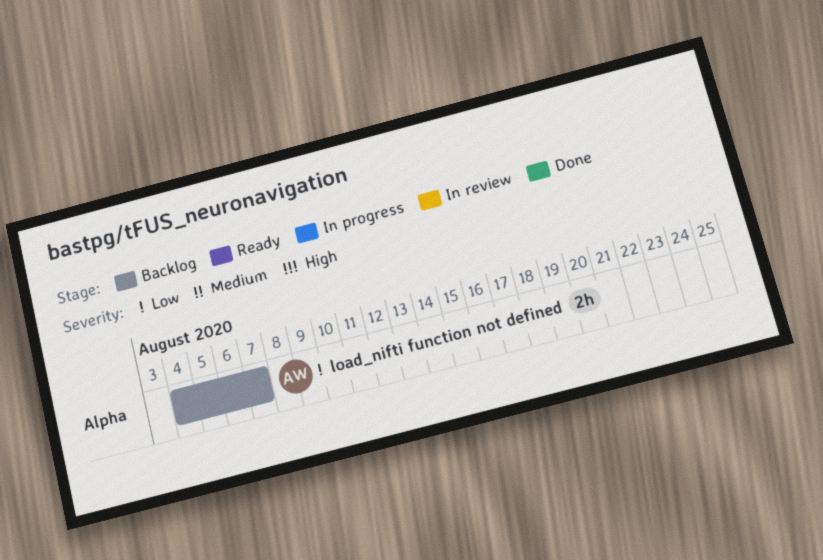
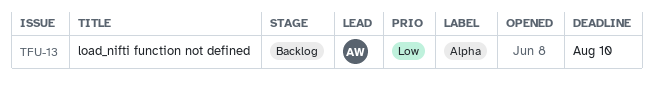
load_nifti function not defined, due: Aug 7 -> Aug 10

